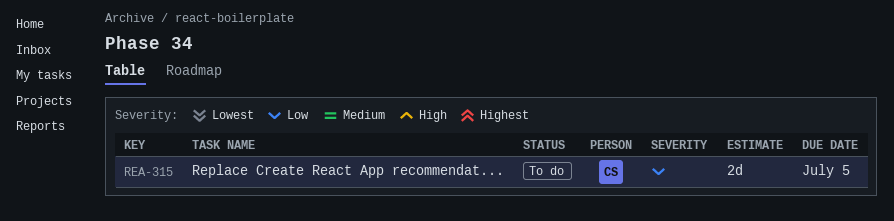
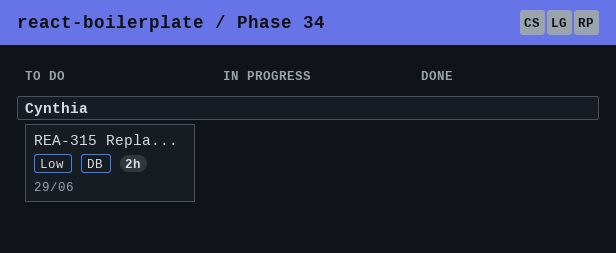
REA-315, estimate: 2d -> 2h
REA-315, due: Jul 5 -> Jun 29

